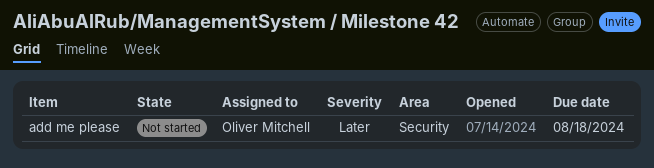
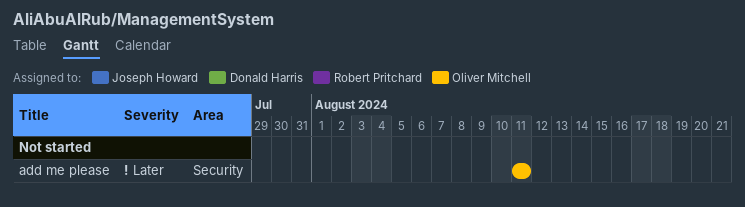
add me please, due: Aug 18 -> Aug 11

